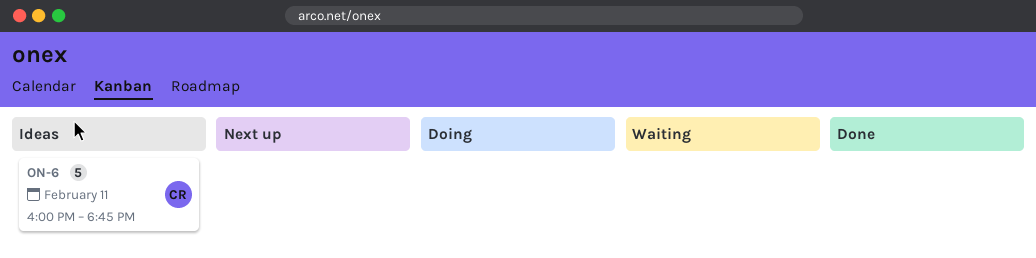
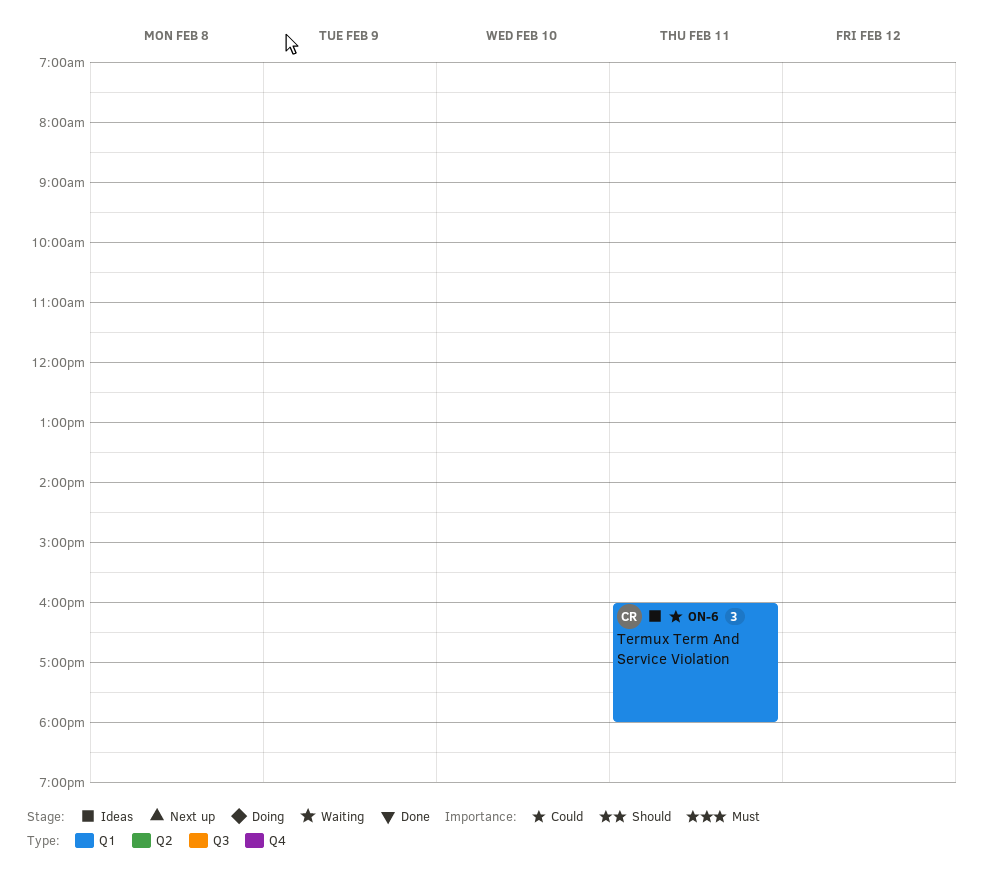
ON-6, estimate: 5 -> 3
ON-6, ends: 18:45 -> 18:00

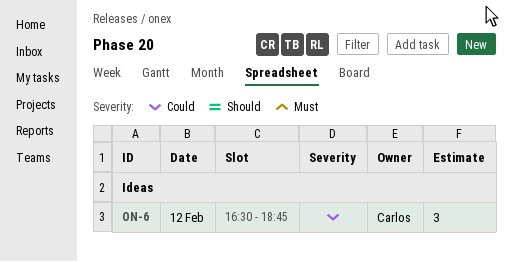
ON-6, day: Feb 11 -> Feb 12
ON-6, begins: 16:00 -> 16:30
ON-6, ends: 18:00 -> 18:45

